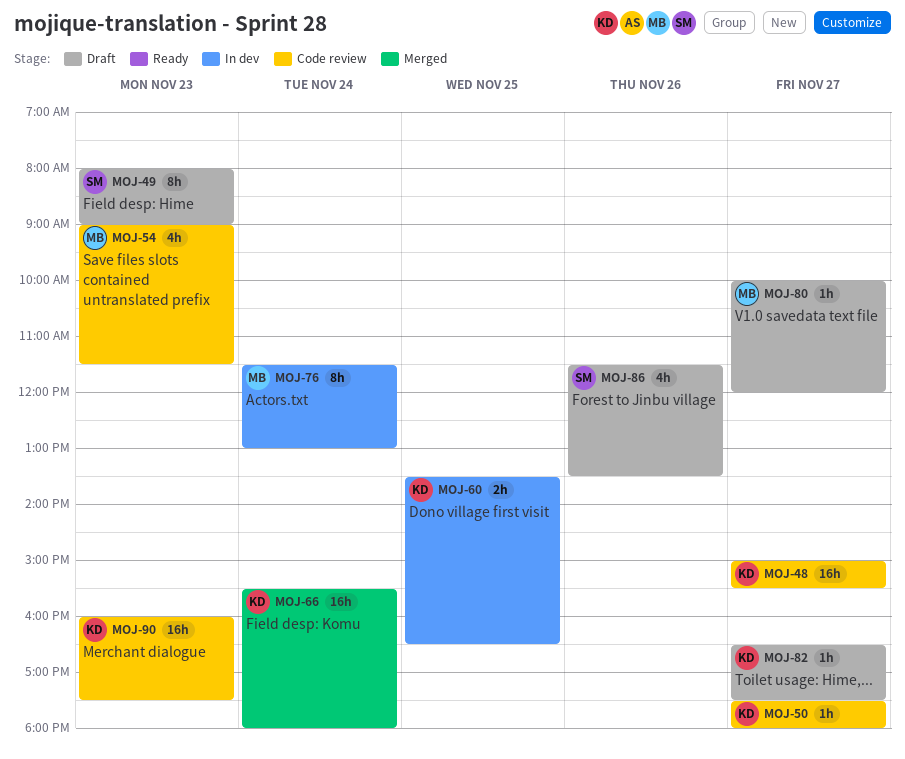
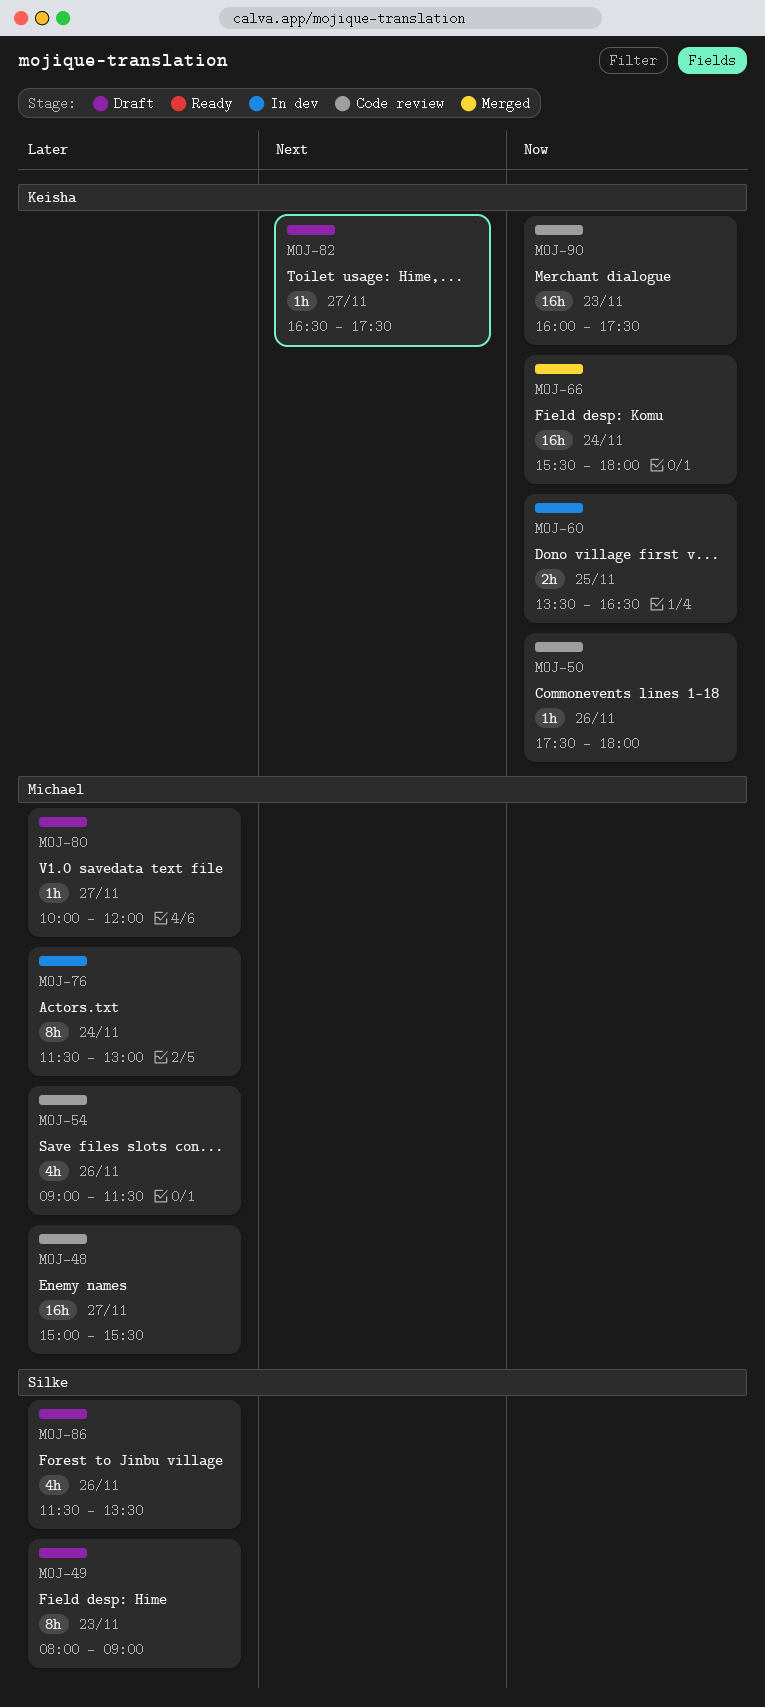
MOJ-48, owner: Keisha -> Michael
MOJ-50, day: Nov 27 -> Nov 26
MOJ-54, day: Nov 23 -> Nov 26

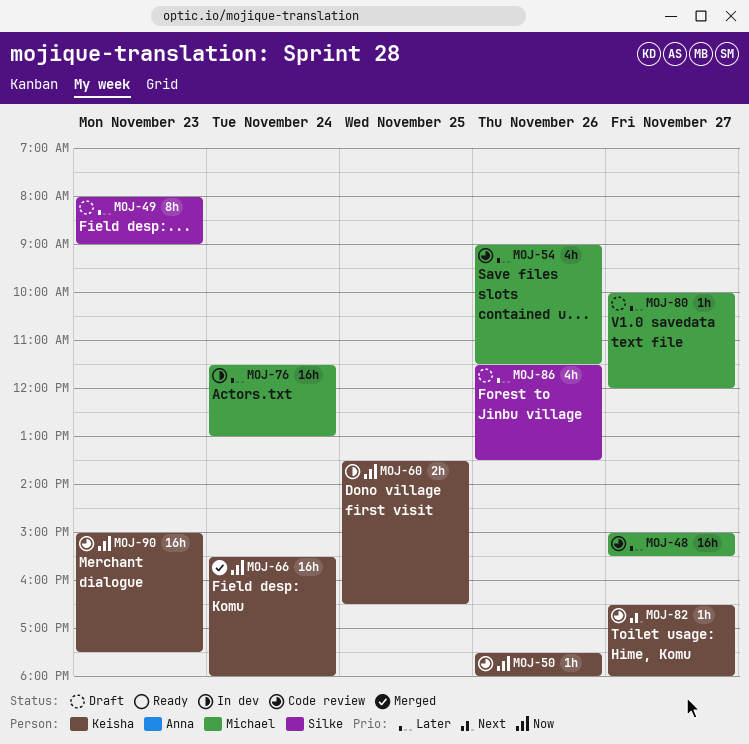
MOJ-76, estimate: 8h -> 16h
MOJ-82, status: Draft -> Code review
MOJ-82, ends: 17:30 -> 18:00
MOJ-90, begins: 16:00 -> 15:00

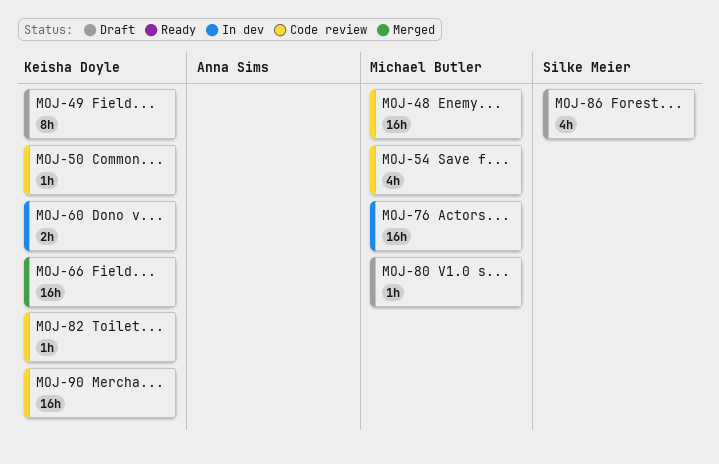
MOJ-49, owner: Silke Meier -> Keisha Doyle

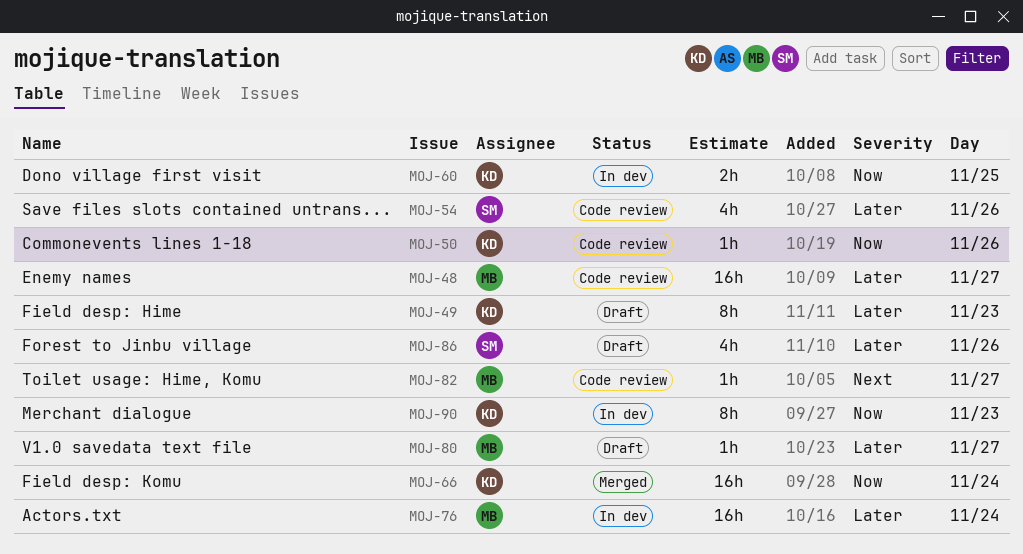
MOJ-54, owner: Michael Butler -> Silke Meier
MOJ-82, owner: Keisha Doyle -> Michael Butler
MOJ-90, status: Code review -> In dev
MOJ-90, estimate: 16h -> 8h

